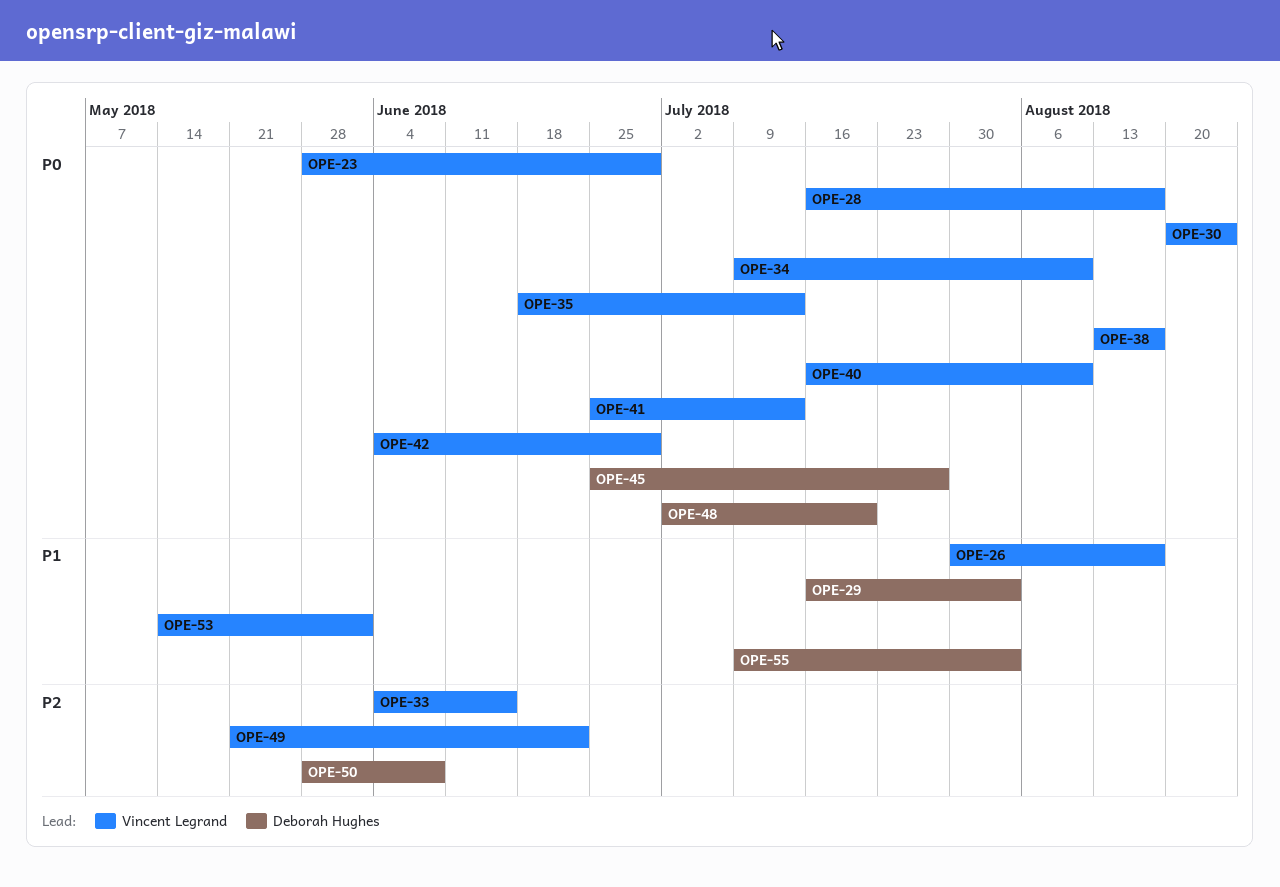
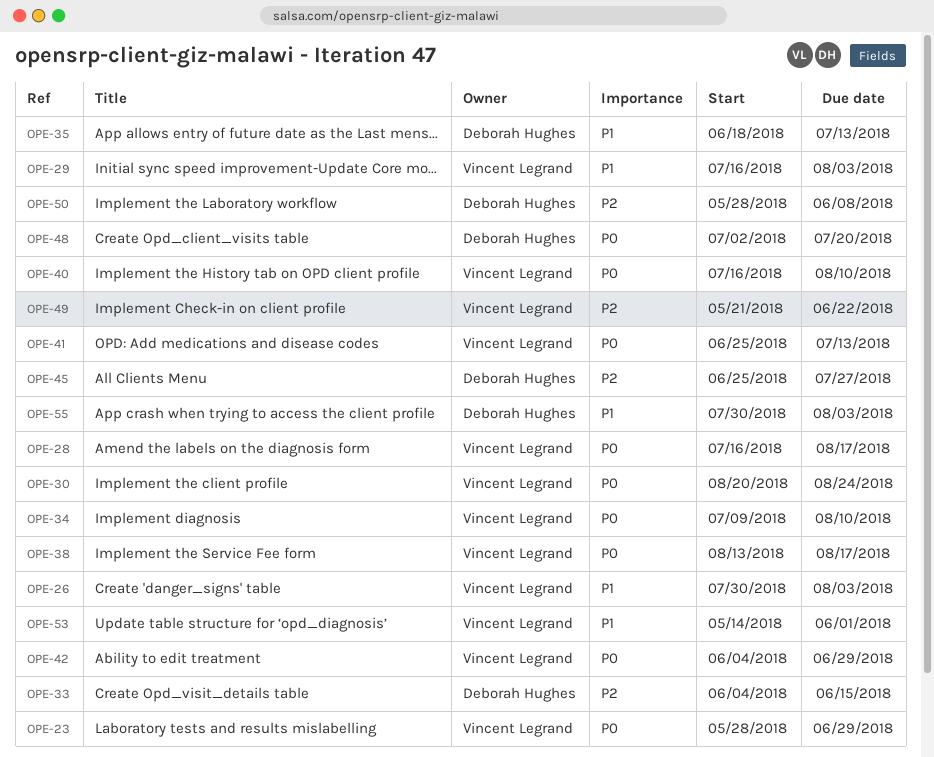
OPE-26, due: Aug 17 -> Aug 3
OPE-29, owner: Deborah Hughes -> Vincent Legrand
OPE-33, owner: Vincent Legrand -> Deborah Hughes
OPE-35, owner: Vincent Legrand -> Deborah Hughes
OPE-35, priority: P0 -> P1
OPE-45, priority: P0 -> P2
OPE-55, start: Jul 9 -> Jul 30

